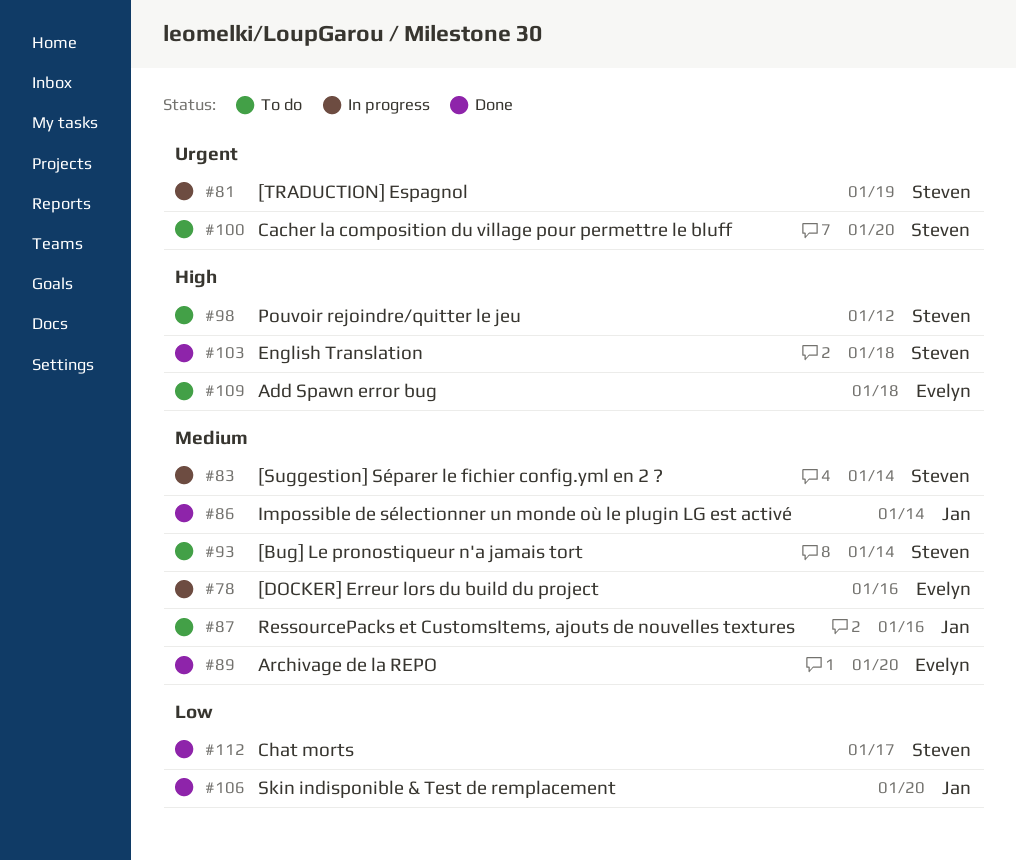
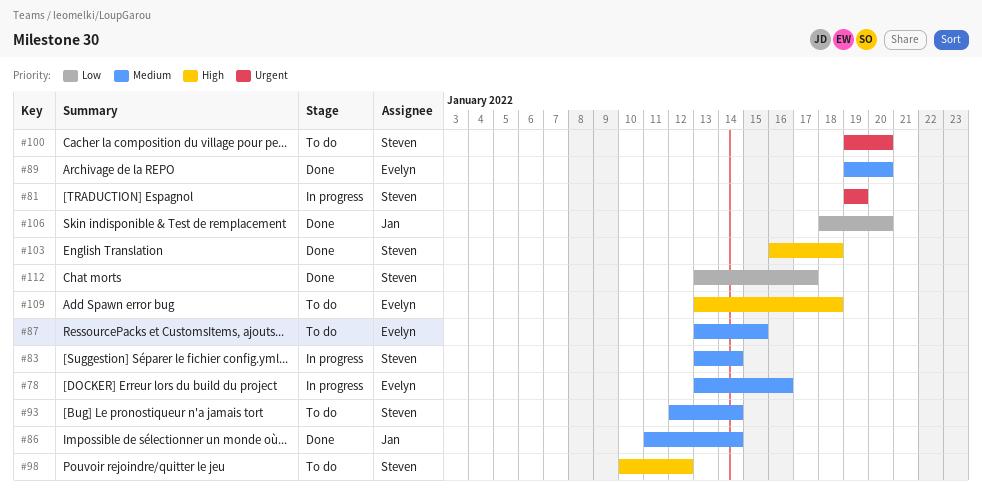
#87, owner: Jan -> Evelyn
#87, due: Jan 16 -> Jan 15

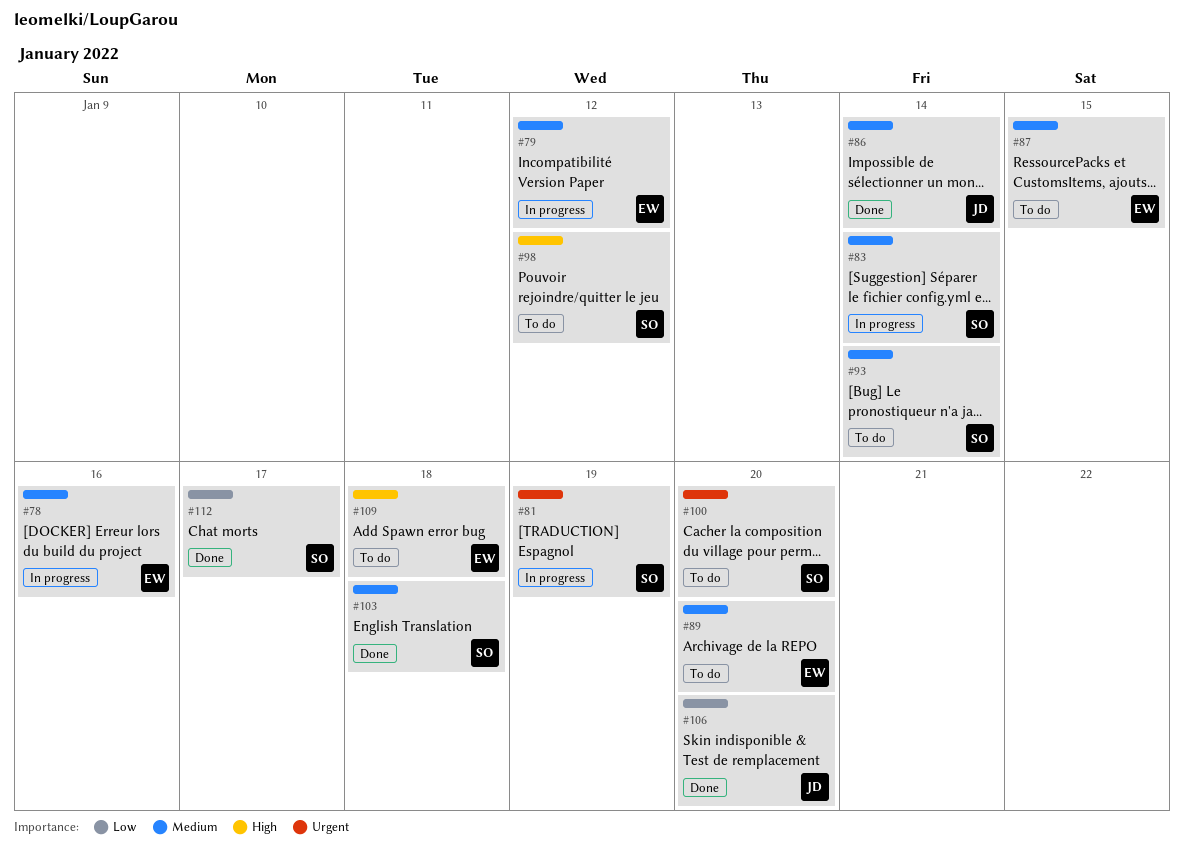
#79: none -> present
#89, status: Done -> To do
#103, priority: High -> Medium

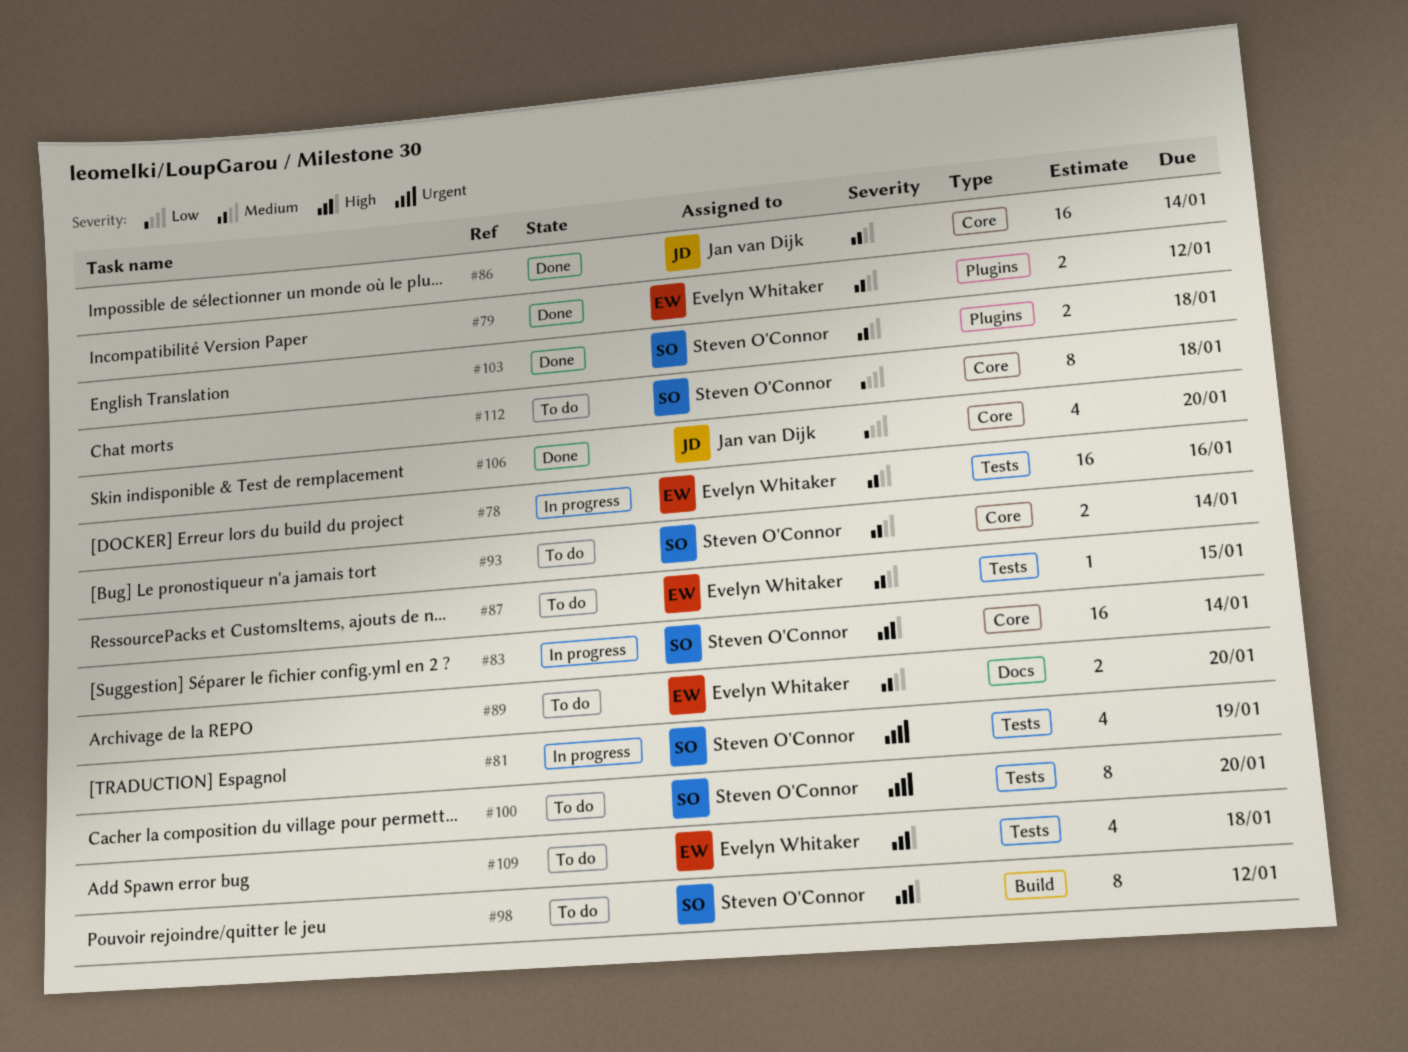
#79, status: In progress -> Done
#83, priority: Medium -> High
#112, status: Done -> To do
#112, due: Jan 17 -> Jan 18

